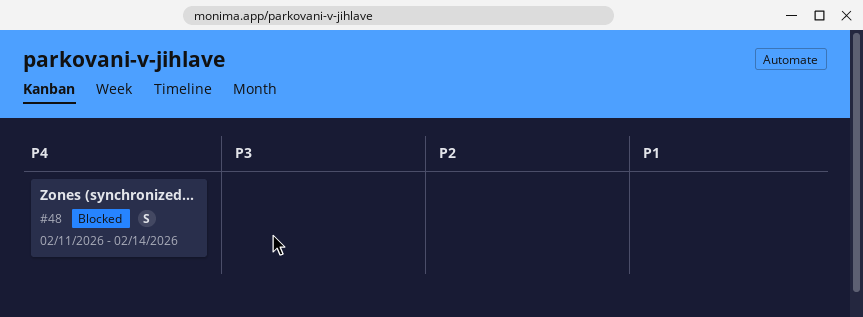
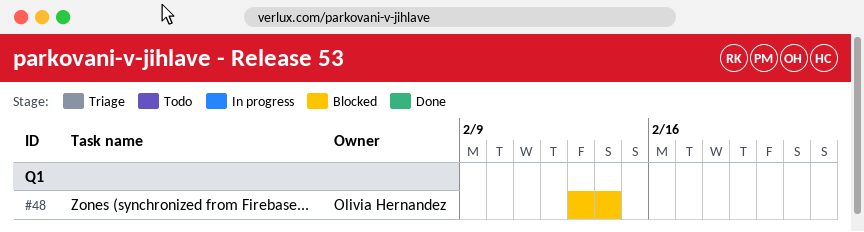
#48, start: Feb 11 -> Feb 13

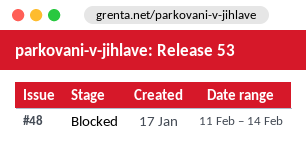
#48, start: Feb 13 -> Feb 11

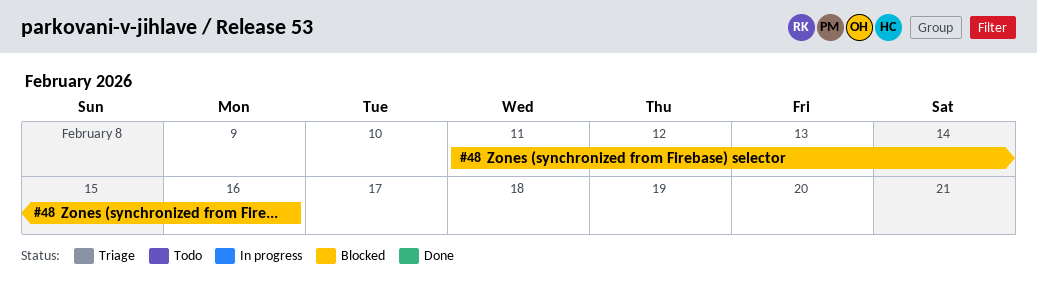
#48, due: Feb 14 -> Feb 16

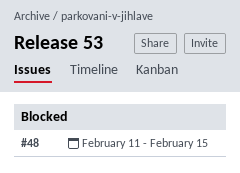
#48, due: Feb 16 -> Feb 15

